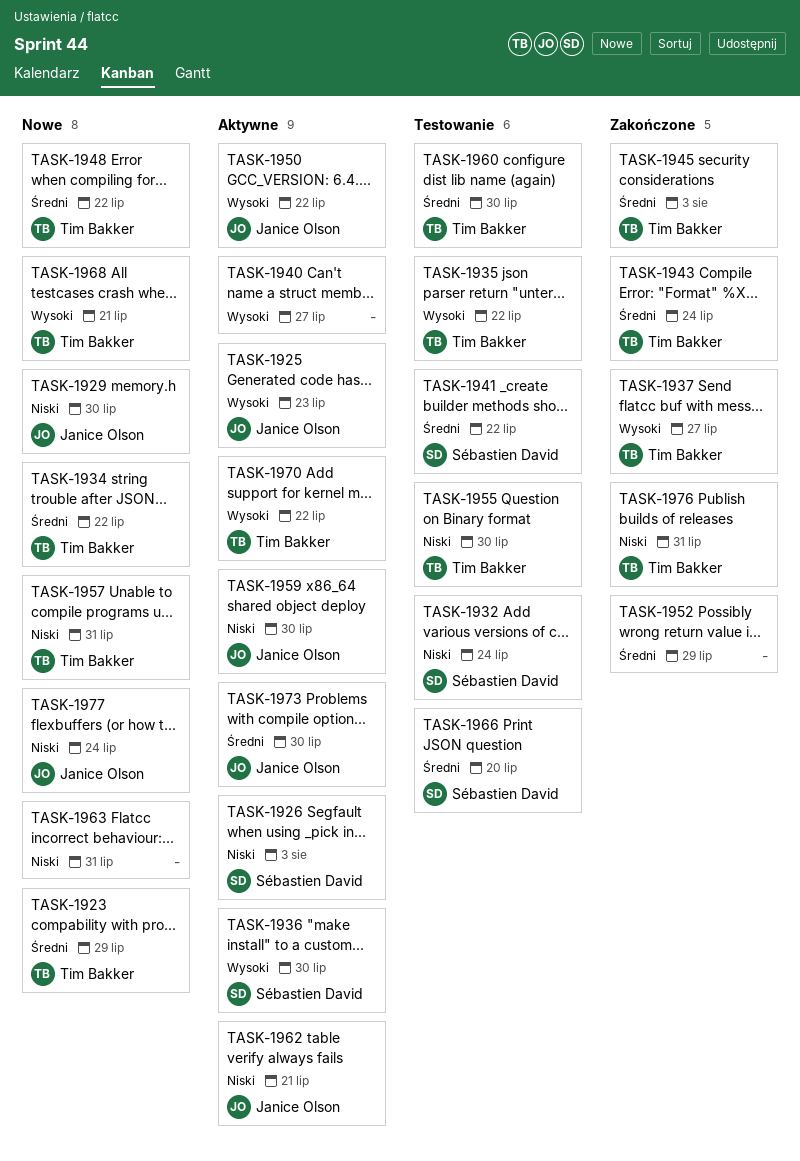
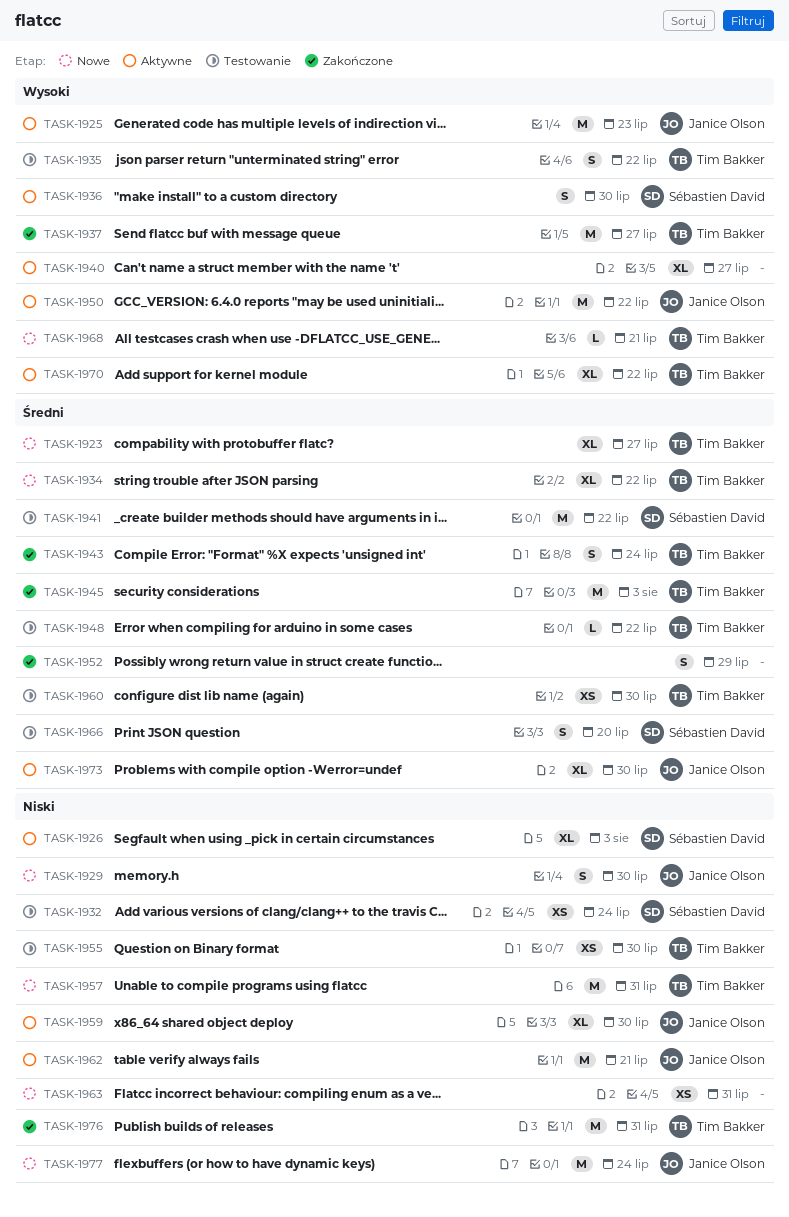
TASK-1923, due: Jul 29 -> Jul 27
TASK-1948, status: Nowe -> Testowanie

